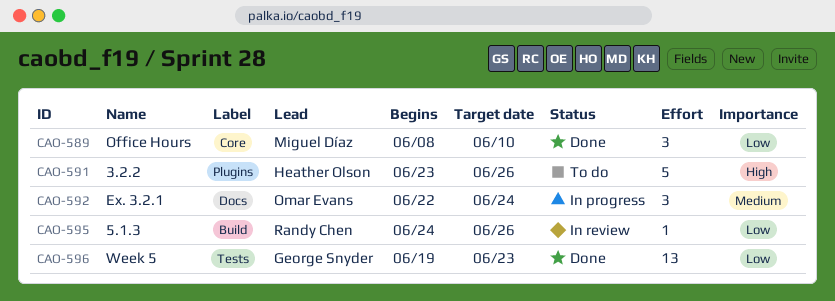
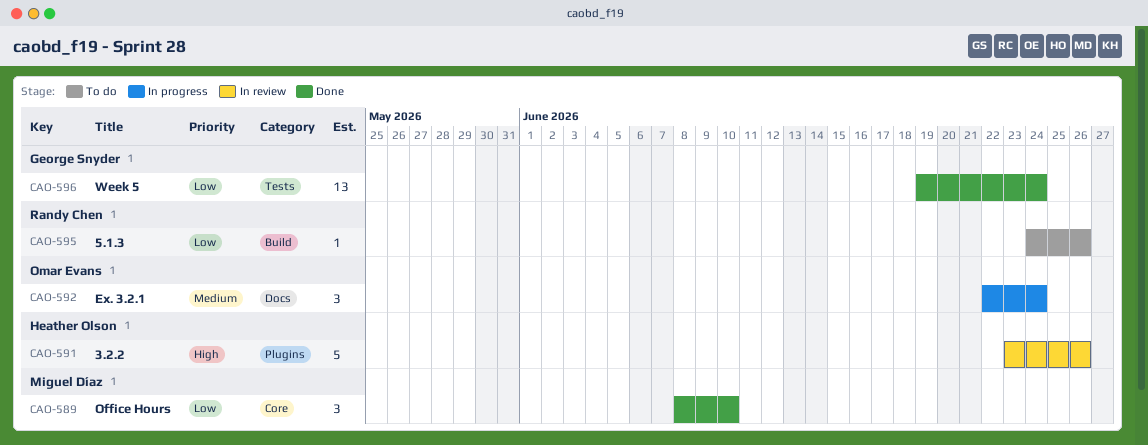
CAO-591, status: To do -> In review
CAO-595, status: In review -> To do
CAO-596, due: Jun 23 -> Jun 24

